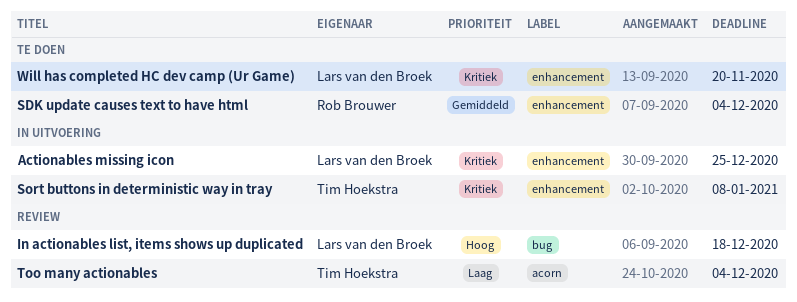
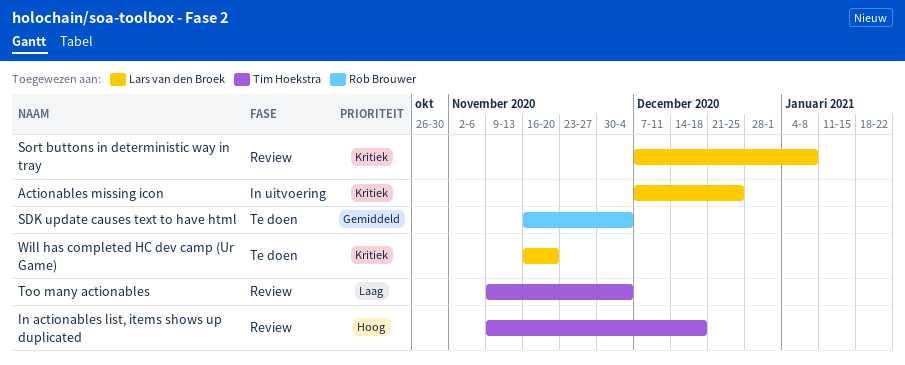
In actionables list, items shows up duplicated, owner: Lars van den Broek -> Tim Hoekstra
Sort buttons in deterministic way in tray, status: In uitvoering -> Review
Sort buttons in deterministic way in tray, owner: Tim Hoekstra -> Lars van den Broek

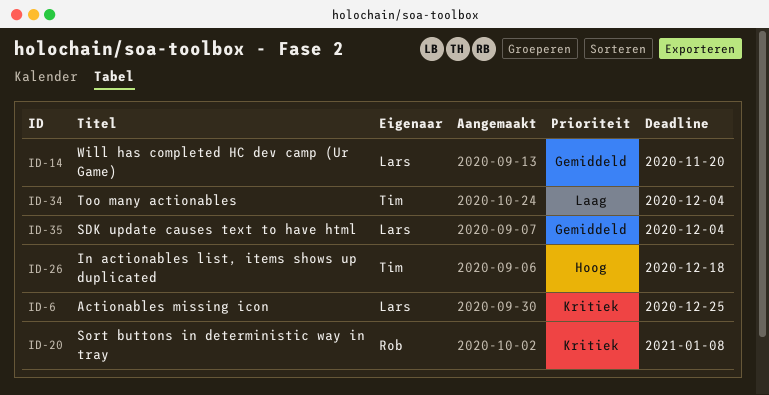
SDK update causes text to have html, owner: Rob Brouwer -> Lars van den Broek
Sort buttons in deterministic way in tray, owner: Lars van den Broek -> Rob Brouwer
Will has completed HC dev camp (Ur Game), priority: Kritiek -> Gemiddeld

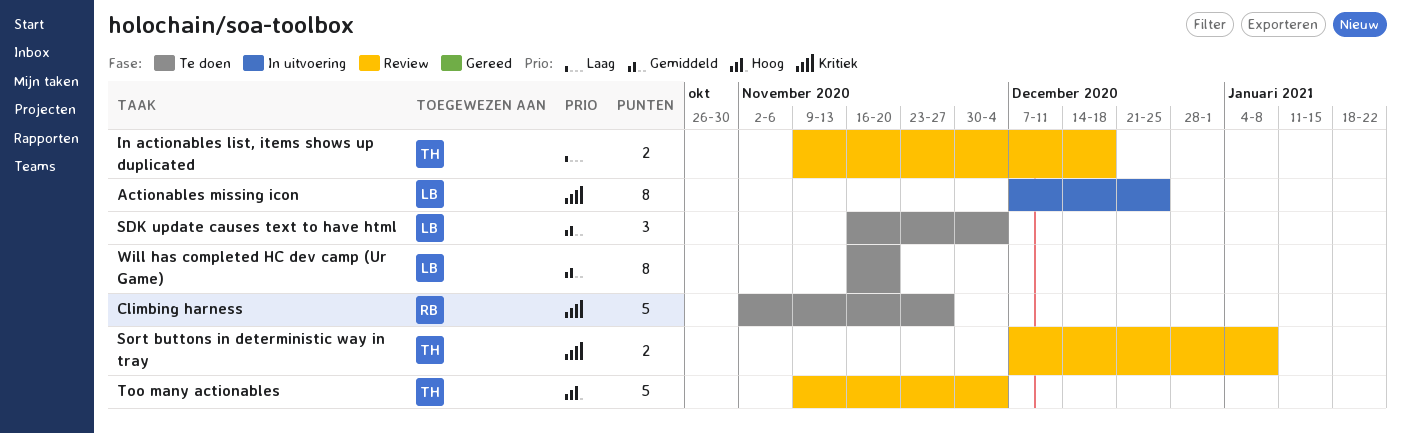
Climbing harness: none -> present
In actionables list, items shows up duplicated, priority: Hoog -> Laag
Sort buttons in deterministic way in tray, owner: Rob -> Tim
Too many actionables, priority: Laag -> Hoog

